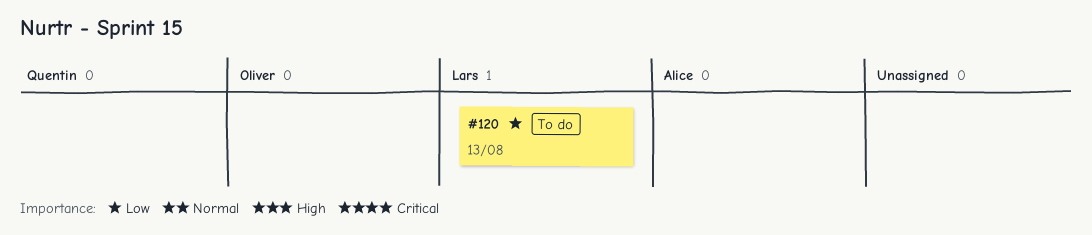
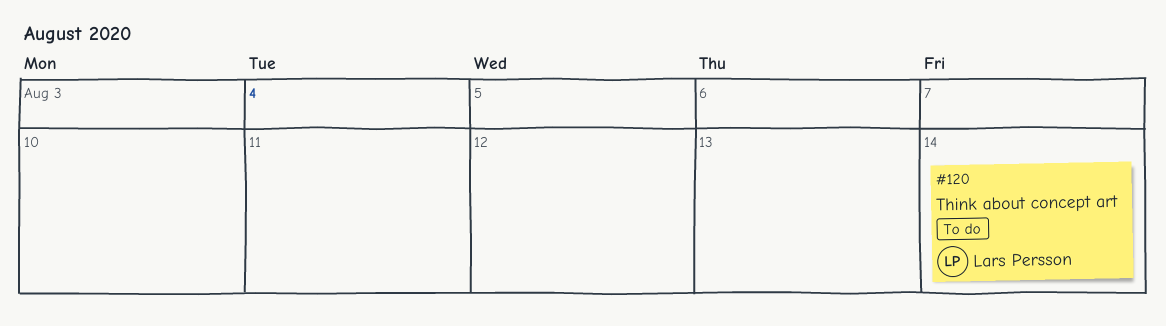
#120, due: Aug 13 -> Aug 14

